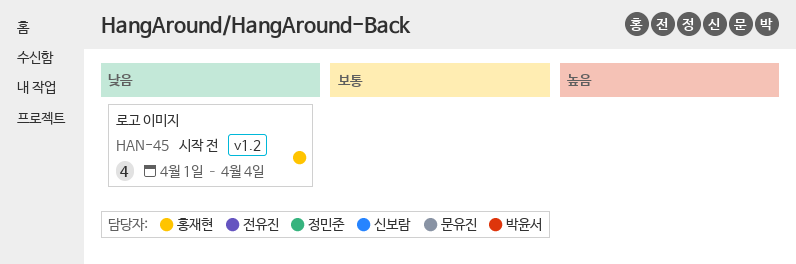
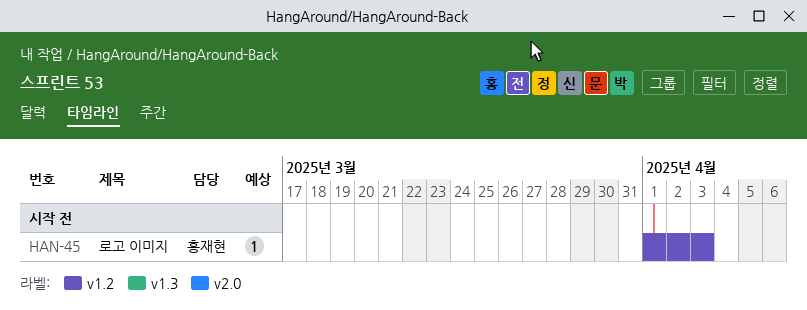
HAN-45, estimate: 4 -> 1
HAN-45, due: Apr 4 -> Apr 3

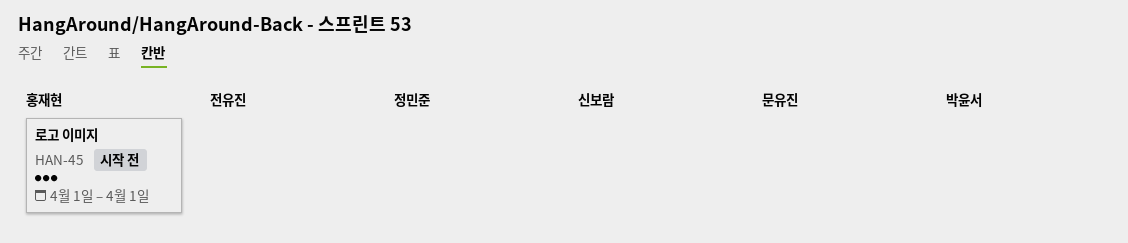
HAN-45, estimate: 1 -> 3
HAN-45, due: Apr 3 -> Apr 1

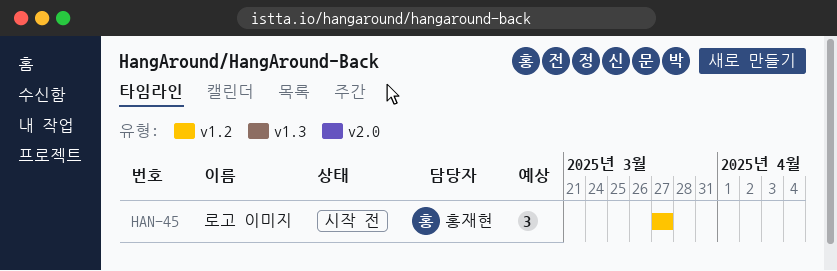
HAN-45, start: Apr 1 -> Mar 27
HAN-45, due: Apr 1 -> Mar 27

